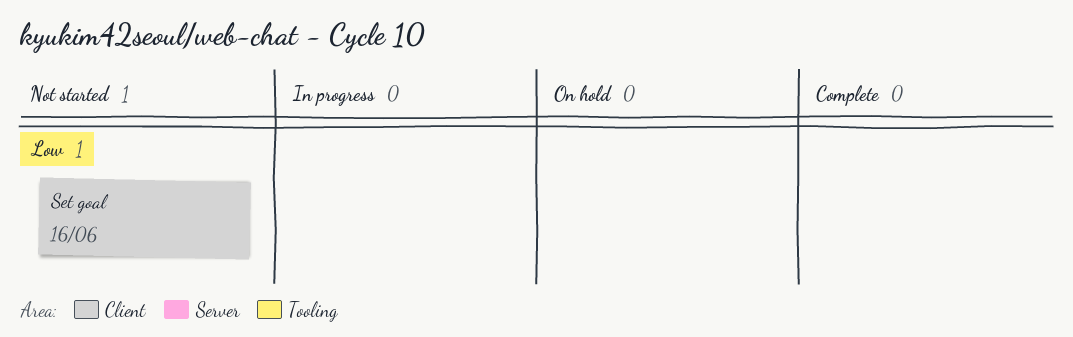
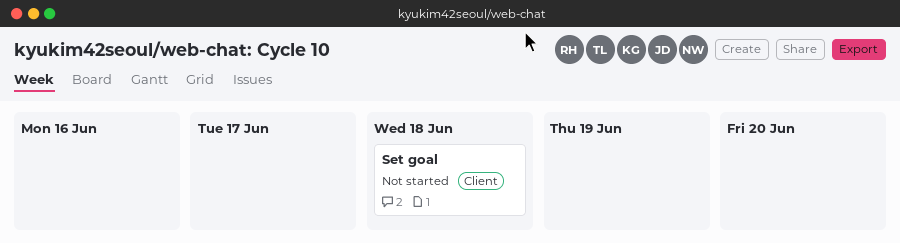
Set goal, due: Jun 16 -> Jun 18

